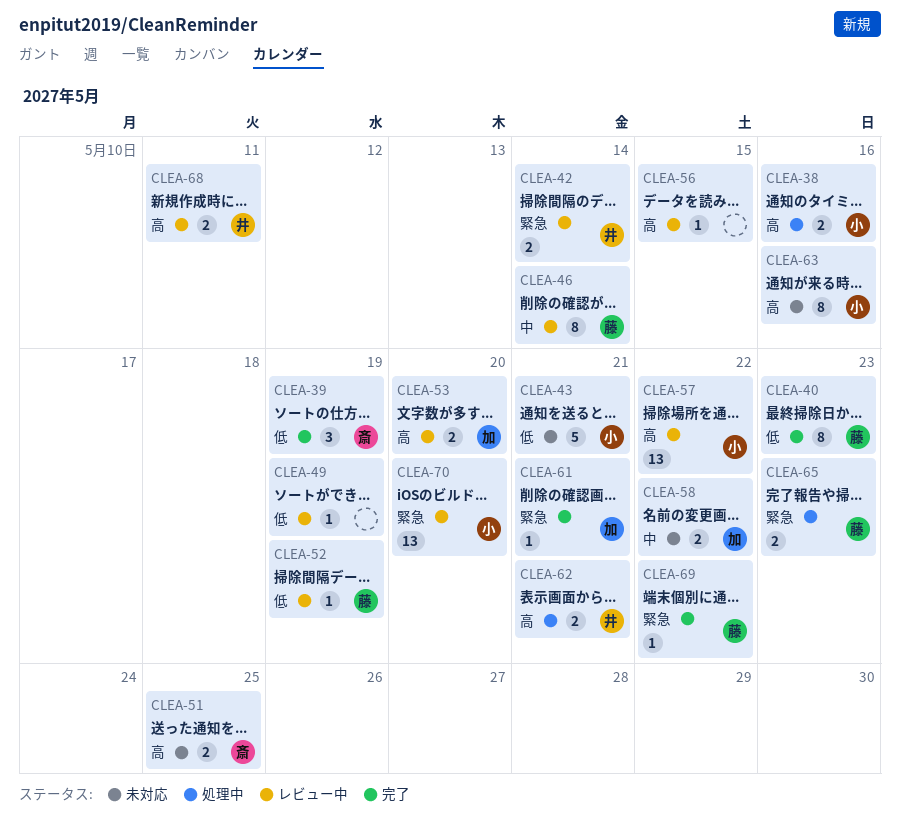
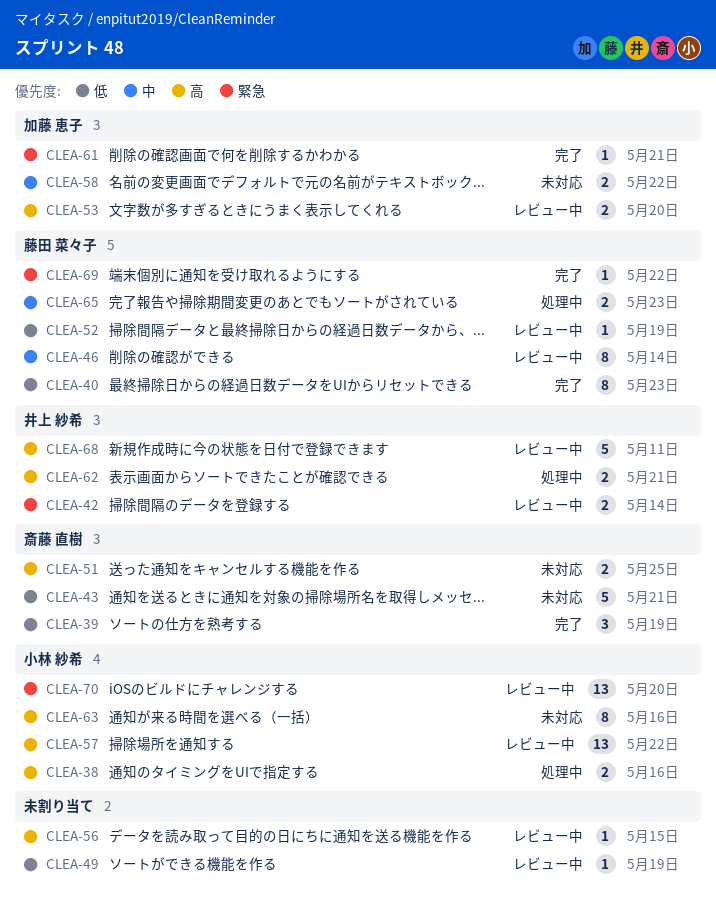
CLEA-43, owner: 小林 紗希 -> 斎藤 直樹
CLEA-65, priority: 緊急 -> 中
CLEA-68, estimate: 2 -> 5

